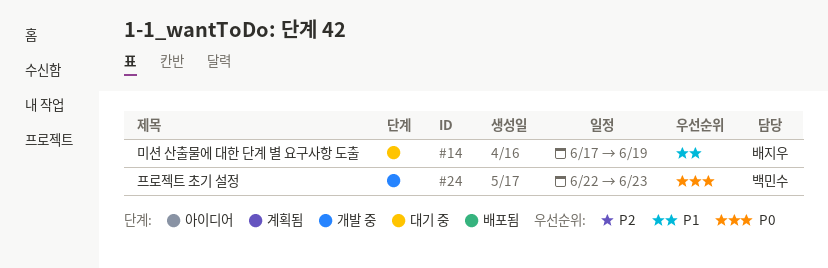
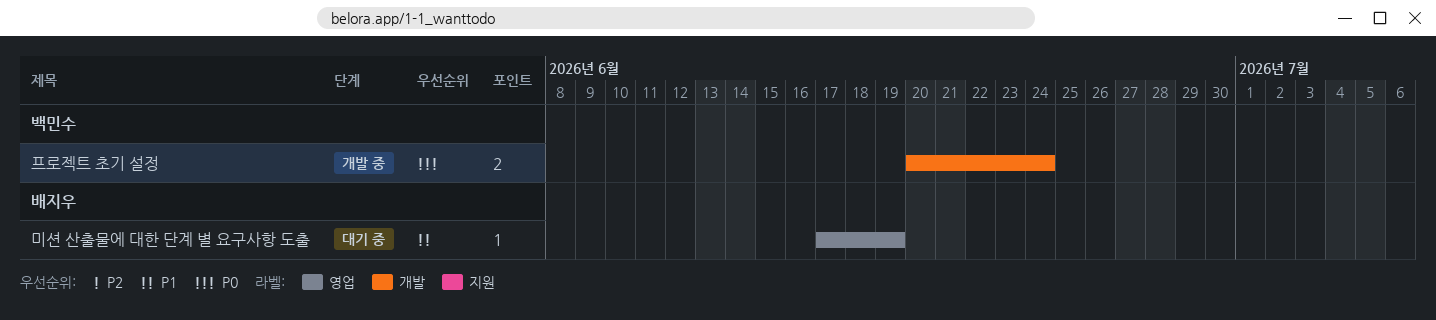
프로젝트 초기 설정, start: Jun 22 -> Jun 20
프로젝트 초기 설정, due: Jun 23 -> Jun 24

